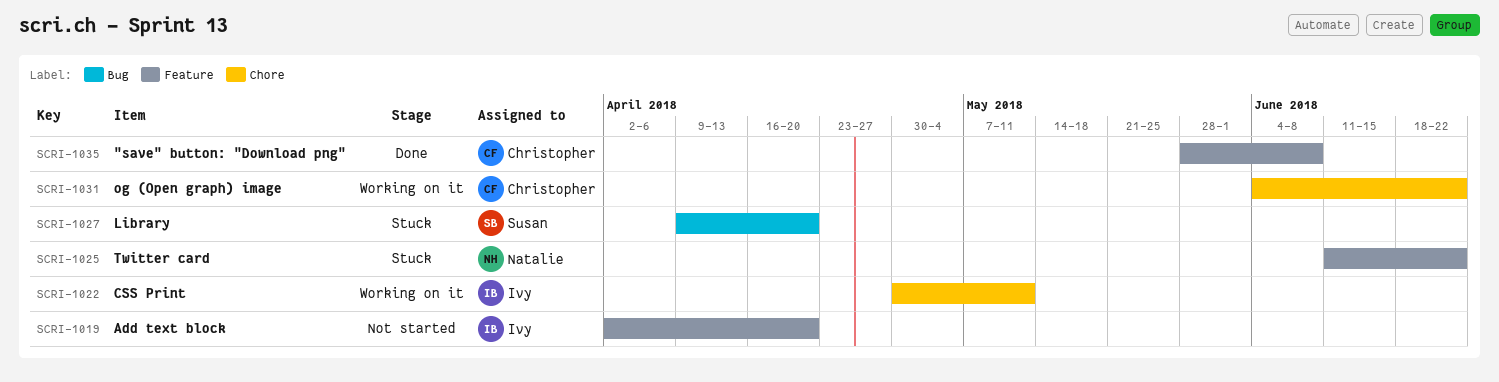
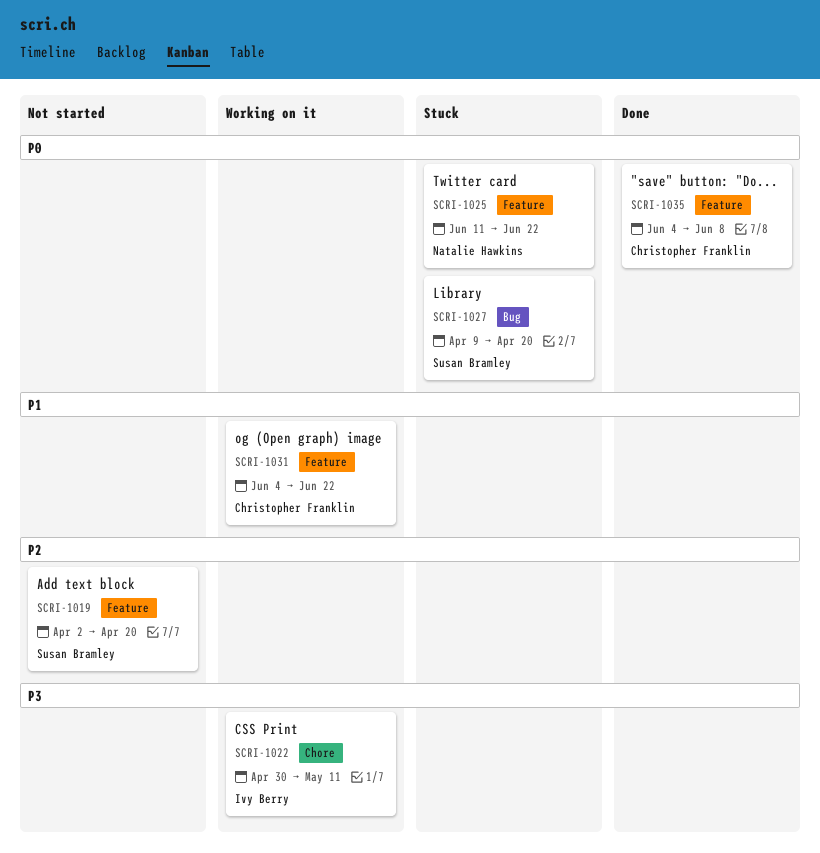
SCRI-1019, owner: Ivy Berry -> Susan Bramley
SCRI-1031, label: Chore -> Feature
SCRI-1035, start: May 28 -> Jun 4

